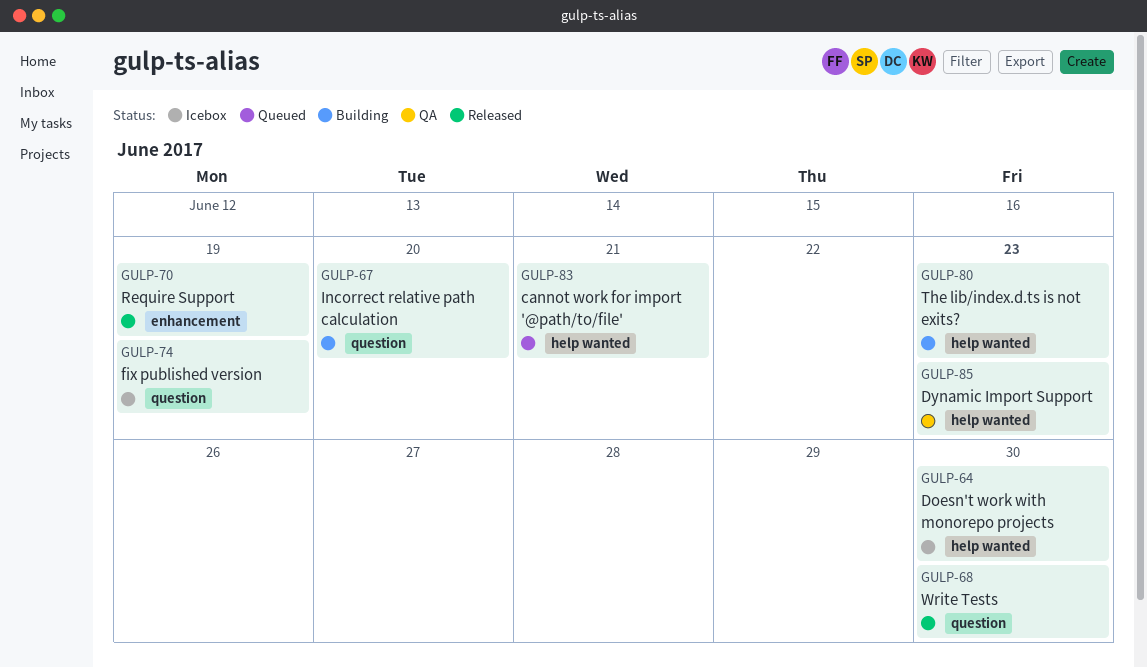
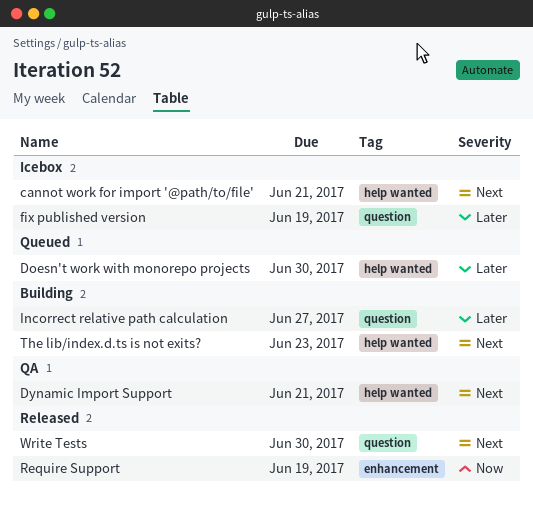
cannot work for import '@path/to/file', status: Queued -> Icebox
Doesn't work with monorepo projects, status: Icebox -> Queued
Dynamic Import Support, due: Jun 23 -> Jun 21
Incorrect relative path calculation, due: Jun 20 -> Jun 27

